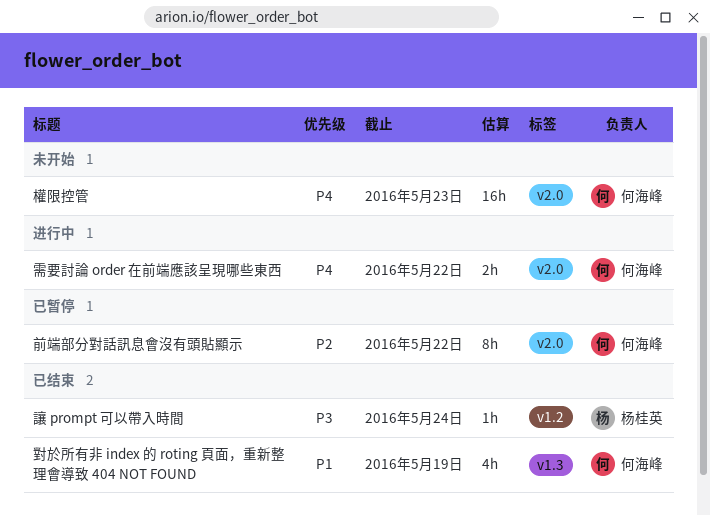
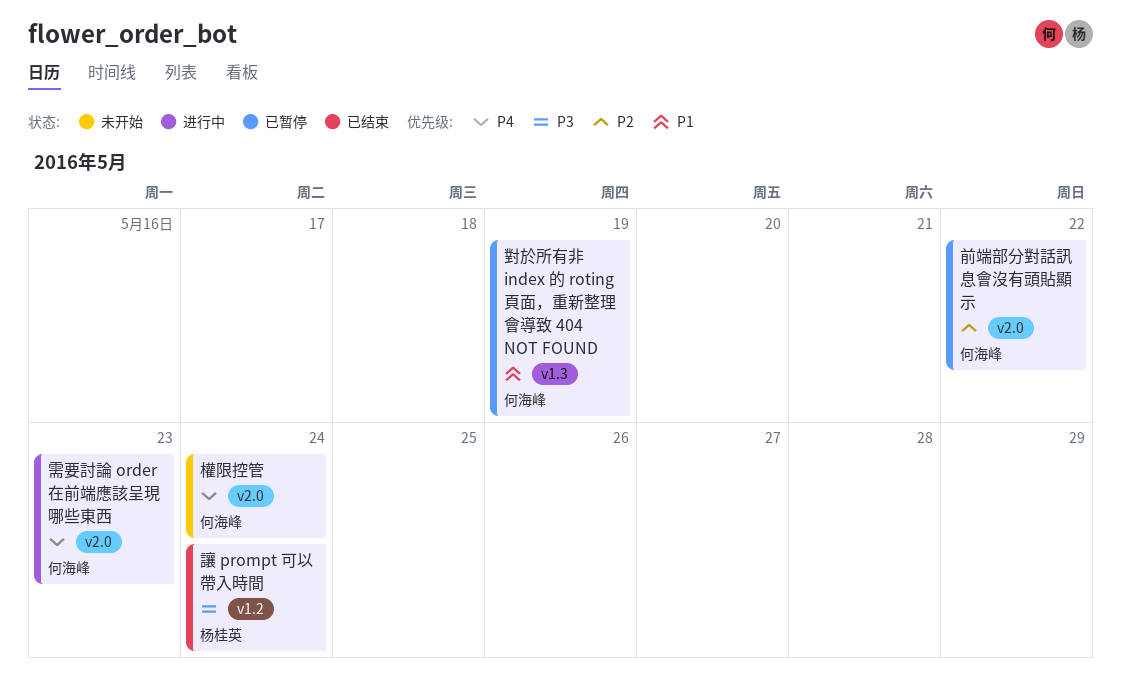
對於所有非 index 的 roting 頁面，重新整理會導致 404 NOT FOUND, status: 已结束 -> 已暂停
權限控管, due: May 23 -> May 24
需要討論 order 在前端應該呈現哪些東西, due: May 22 -> May 23

